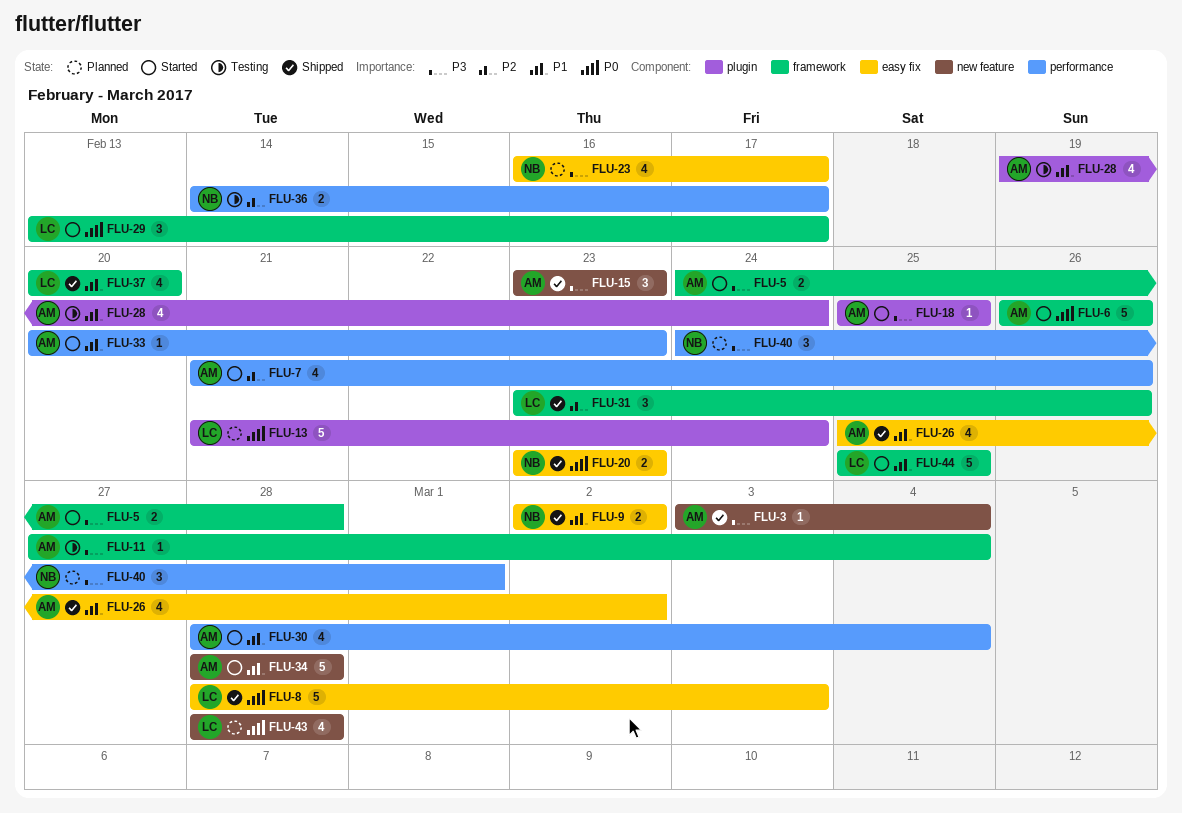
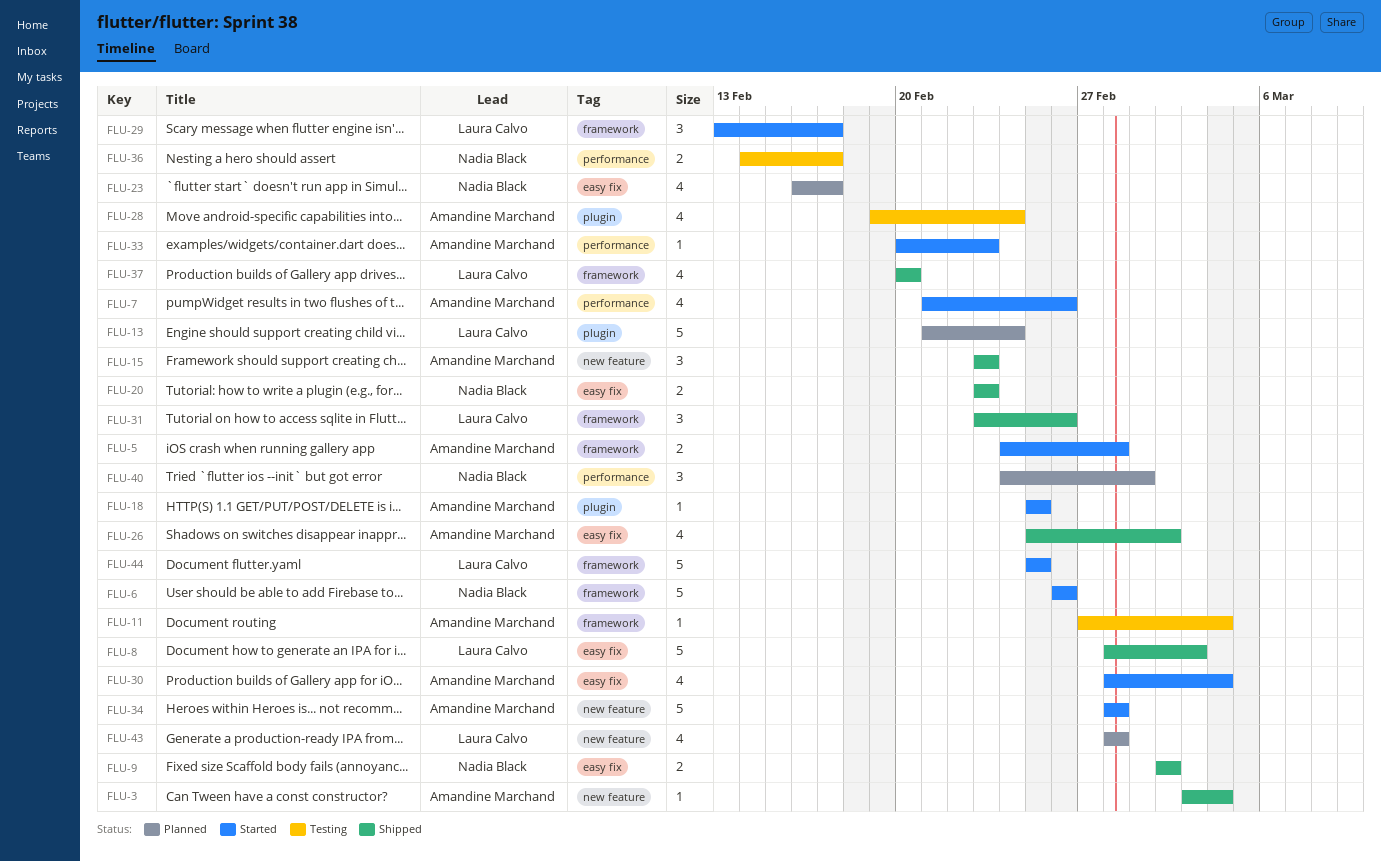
FLU-6, owner: Amandine Marchand -> Nadia Black
FLU-30, label: performance -> easy fix

